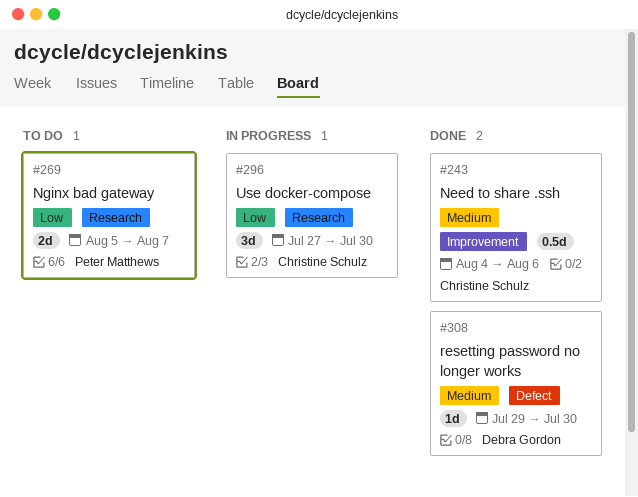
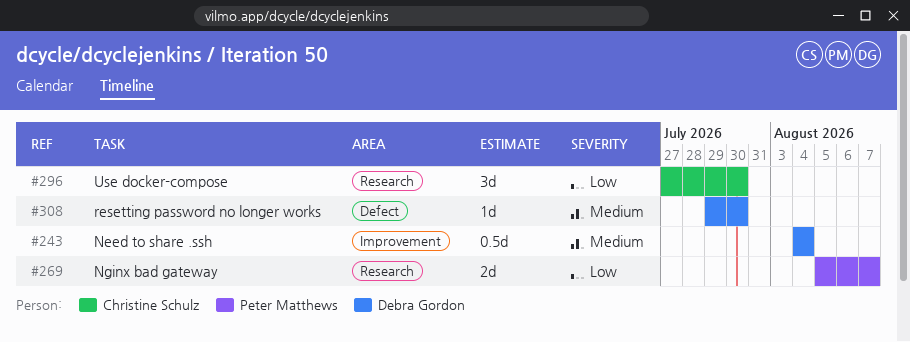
#243, owner: Christine Schulz -> Debra Gordon
#243, due: Aug 6 -> Aug 4

